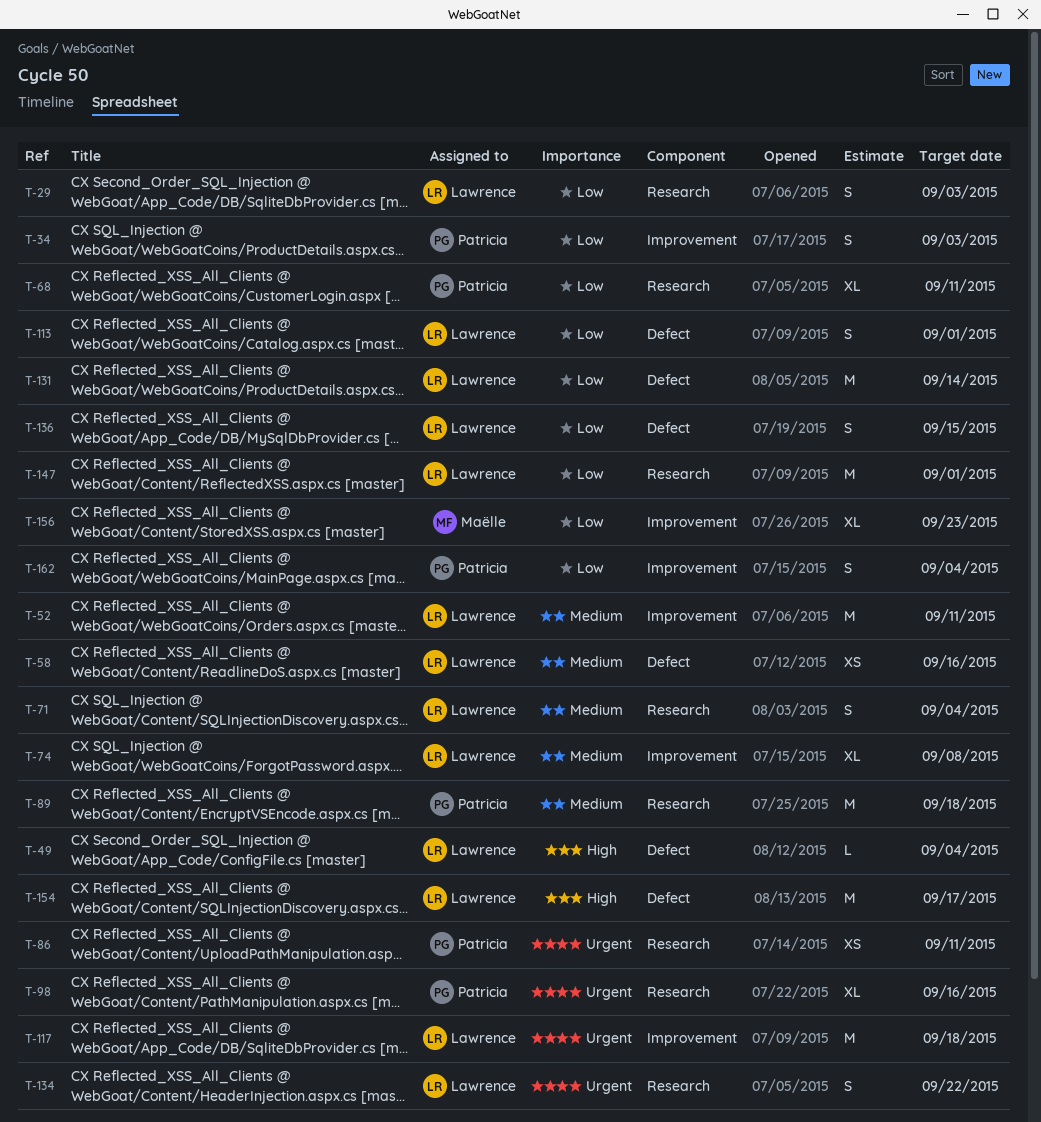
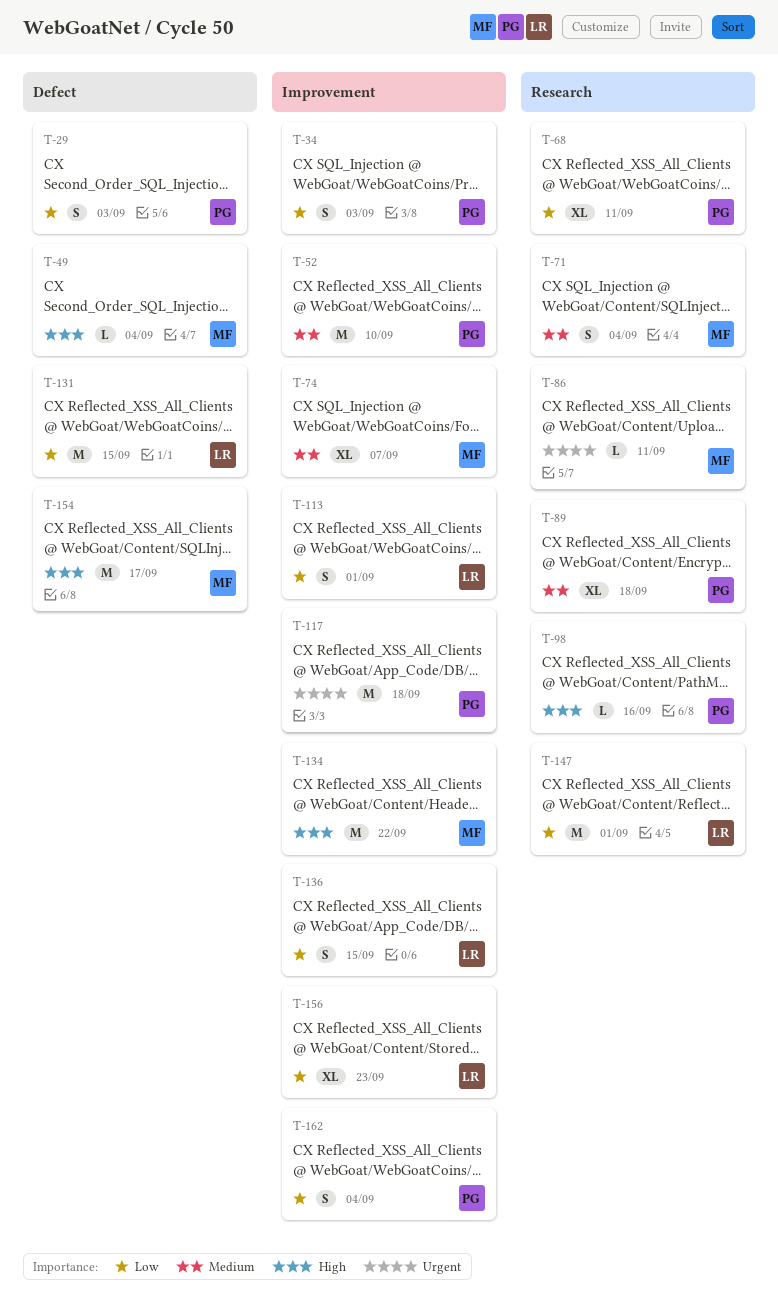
T-29, owner: Lawrence -> Patricia
T-29, label: Research -> Defect
T-49, owner: Lawrence -> Maëlle
T-52, owner: Lawrence -> Patricia
T-52, due: Sep 11 -> Sep 10
T-58: present -> none
T-71, owner: Lawrence -> Maëlle
T-74, owner: Lawrence -> Maëlle
T-74, due: Sep 8 -> Sep 7
T-86, owner: Patricia -> Maëlle
T-86, estimate: XS -> L
T-89, estimate: M -> XL
T-98, priority: Urgent -> High
T-98, estimate: XL -> L
T-113, label: Defect -> Improvement
T-117, owner: Lawrence -> Patricia
T-131, due: Sep 14 -> Sep 15
T-134, owner: Lawrence -> Maëlle
T-134, priority: Urgent -> High
T-134, label: Research -> Improvement
T-134, estimate: S -> M
T-136, label: Defect -> Improvement
T-154, owner: Lawrence -> Maëlle
T-156, owner: Maëlle -> Lawrence

